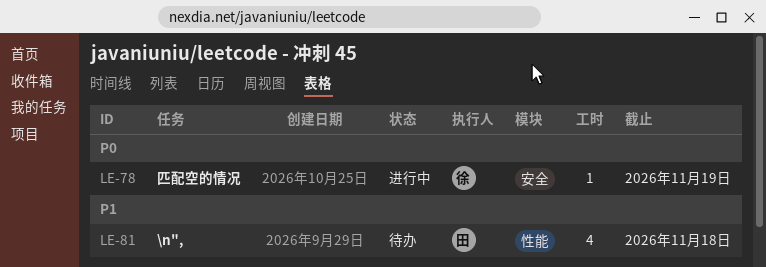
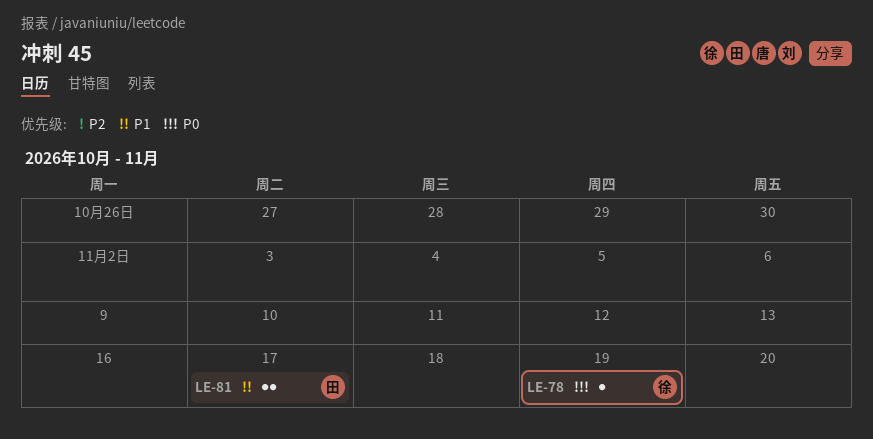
LE-81, estimate: 4 -> 2
LE-81, due: Nov 18 -> Nov 17

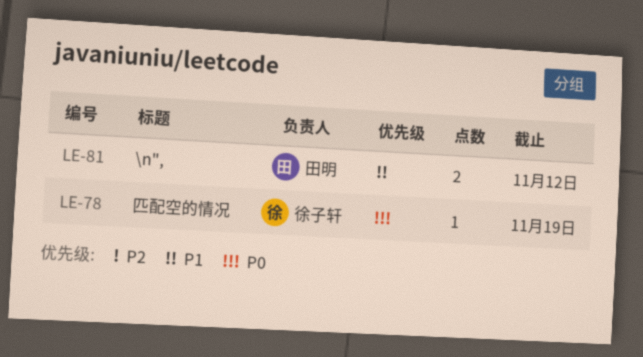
LE-81, due: Nov 17 -> Nov 12

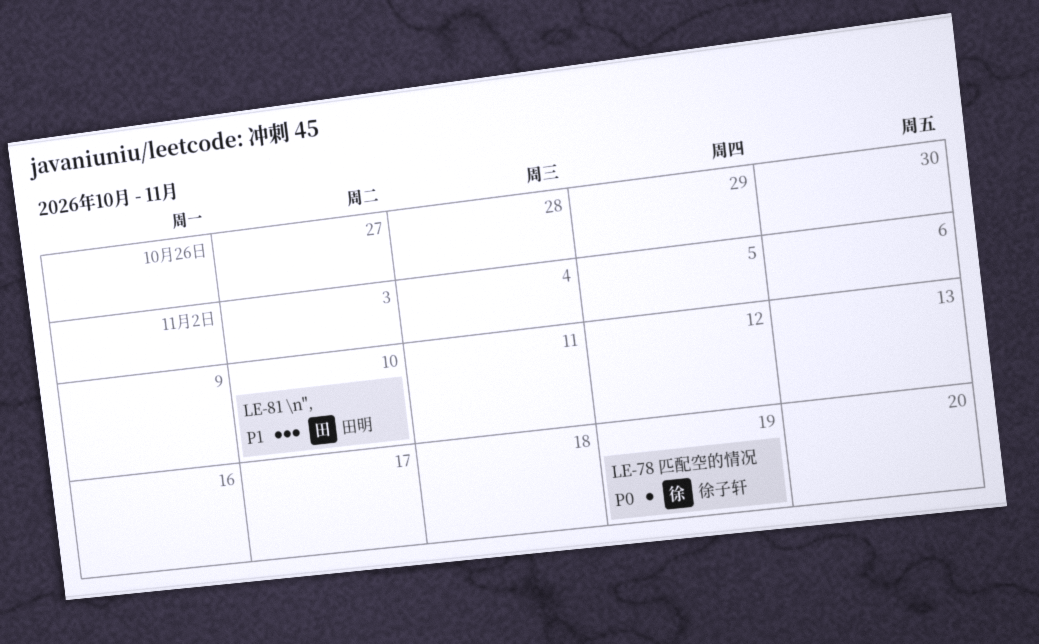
LE-81, estimate: 2 -> 3
LE-81, due: Nov 12 -> Nov 10

